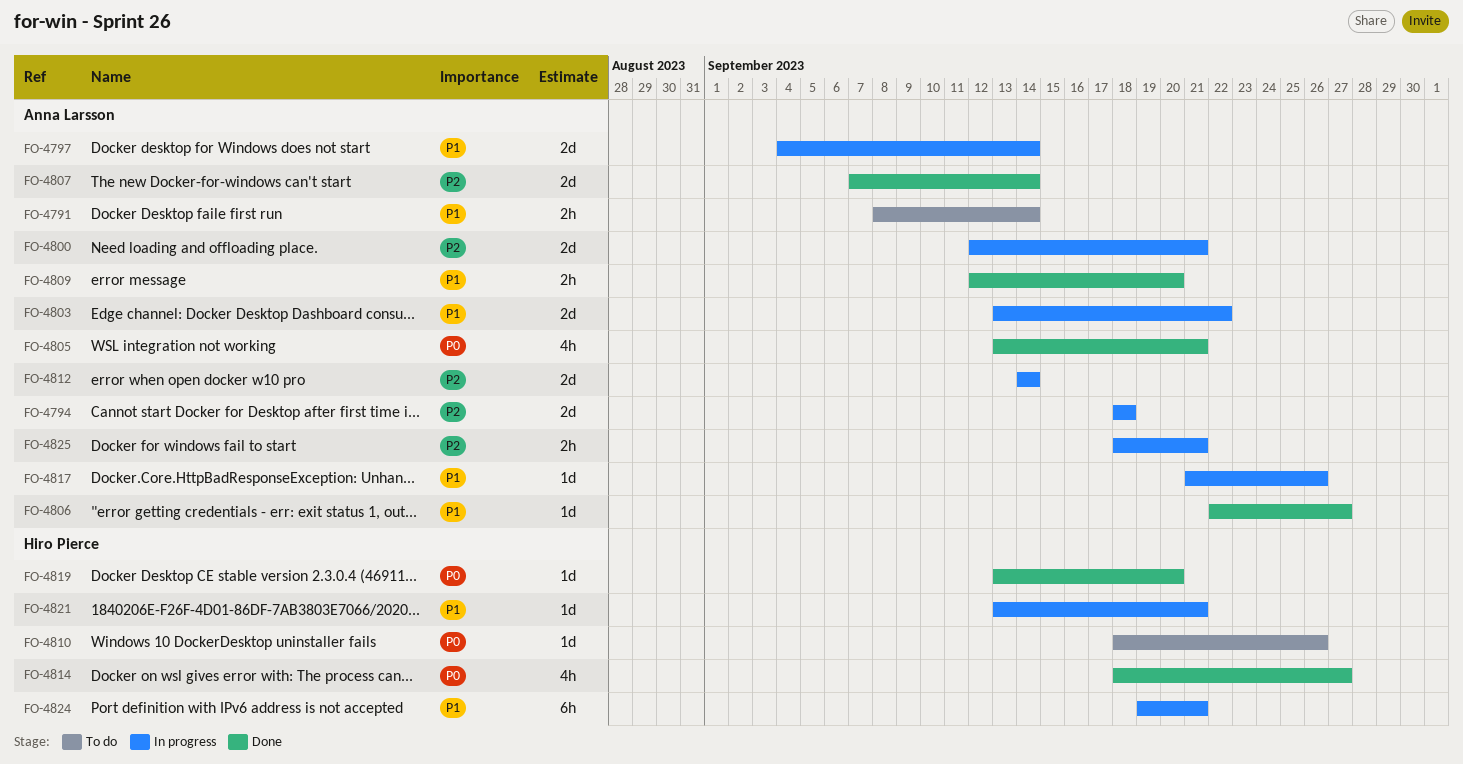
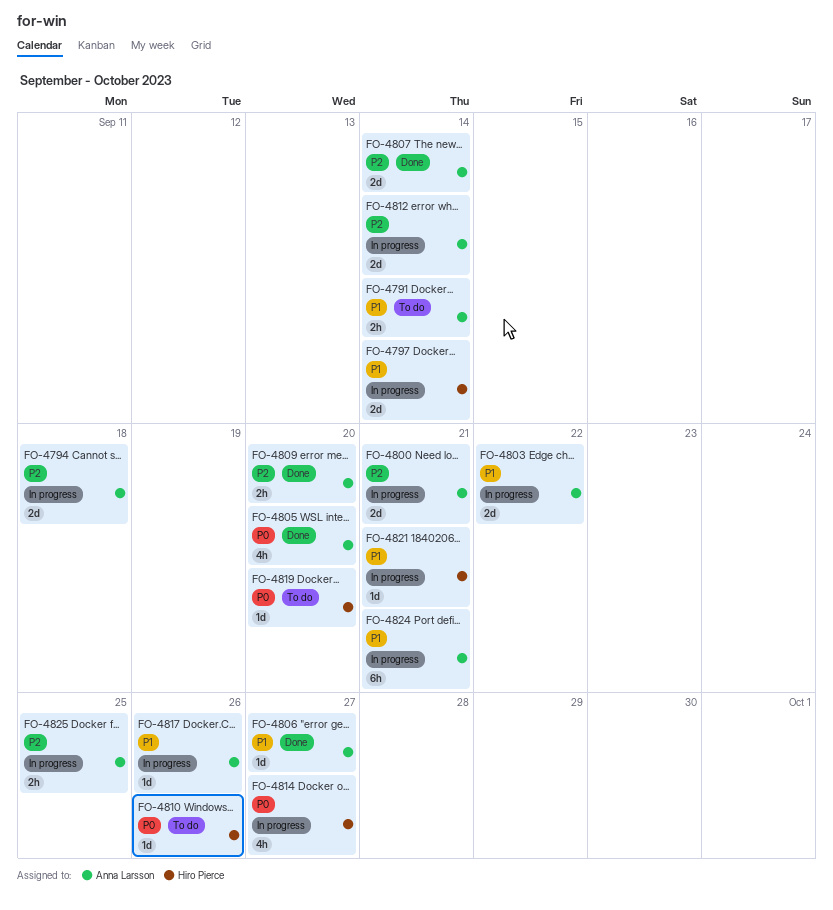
FO-4797, owner: Anna Larsson -> Hiro Pierce
FO-4805, due: Sep 21 -> Sep 20
FO-4809, priority: P1 -> P2
FO-4814, status: Done -> In progress
FO-4819, status: Done -> To do
FO-4824, owner: Hiro Pierce -> Anna Larsson
FO-4825, due: Sep 21 -> Sep 25

